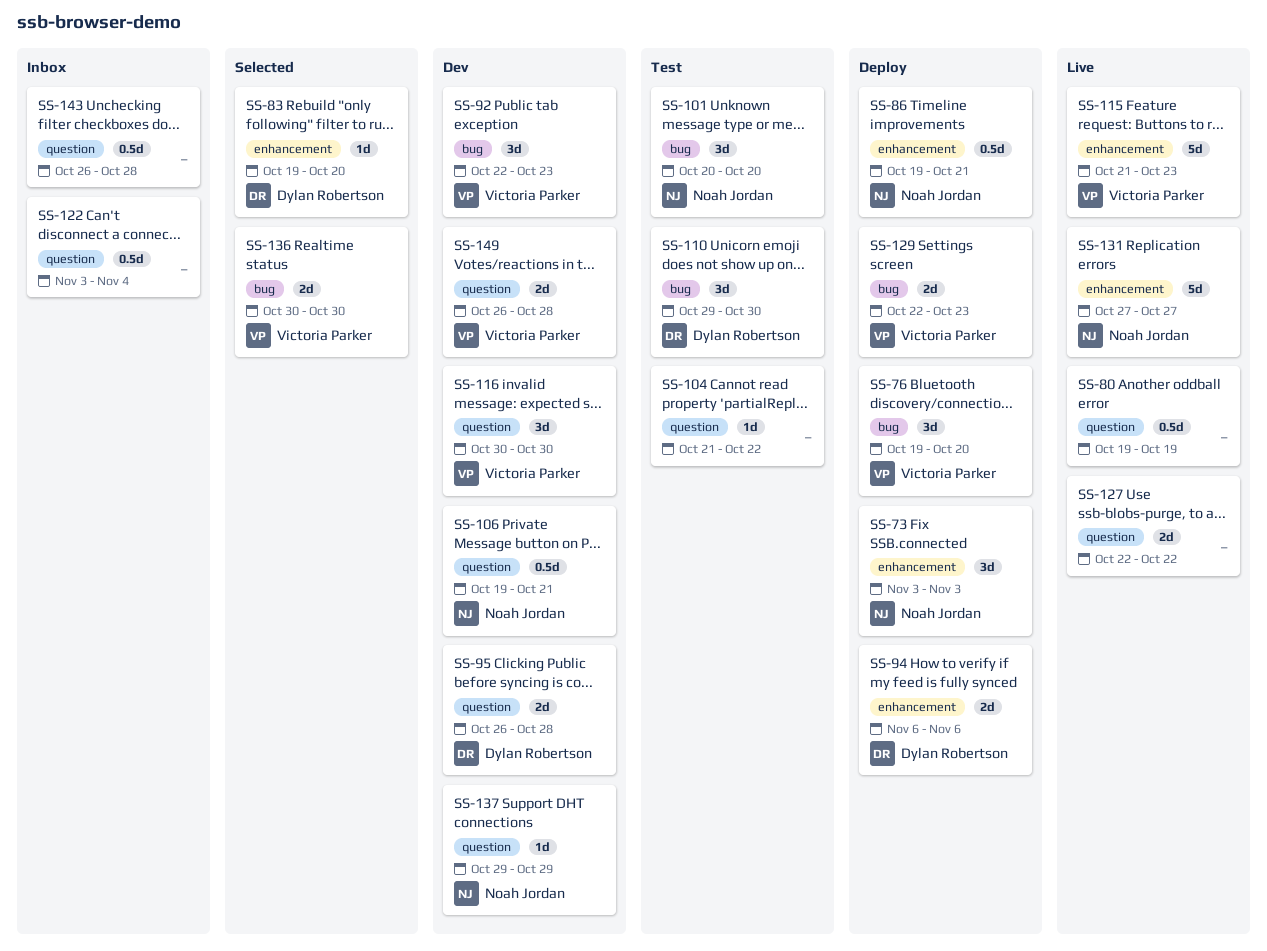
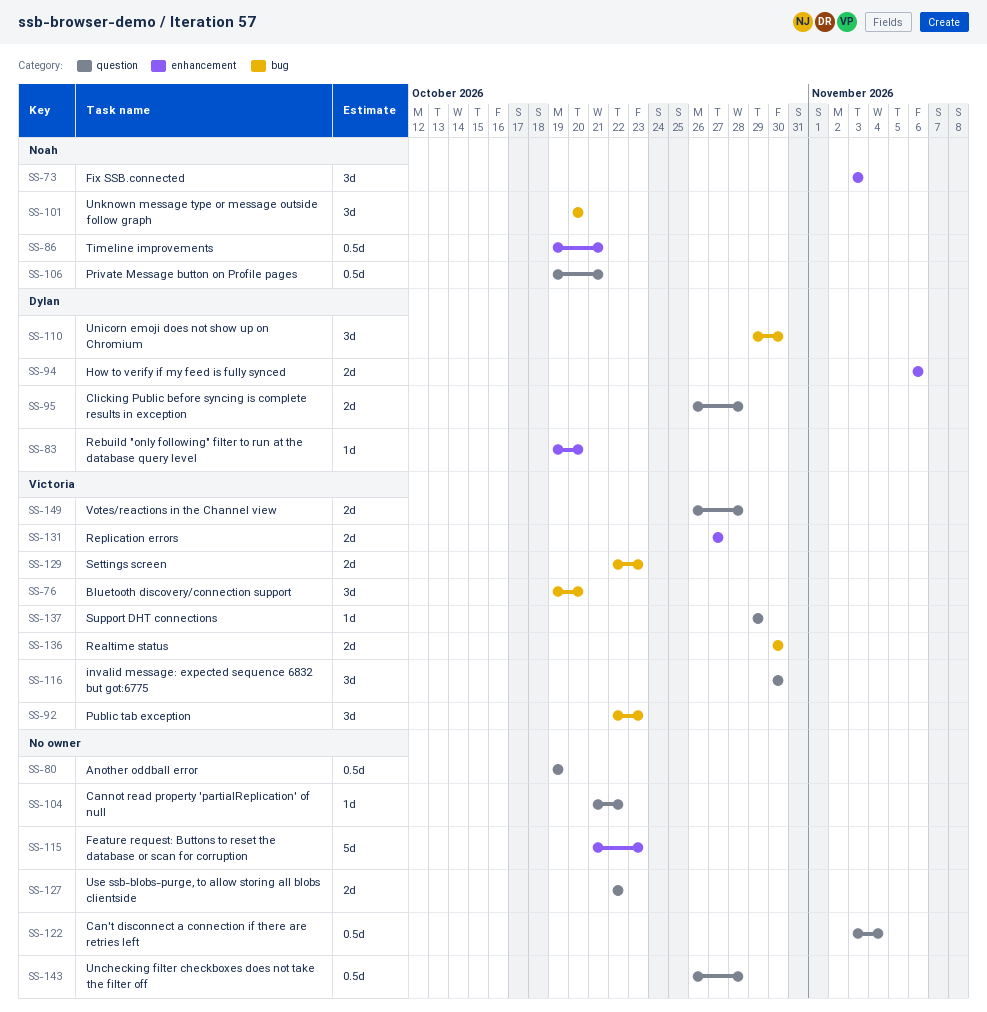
SS-115, owner: Victoria Parker -> none
SS-131, owner: Noah Jordan -> Victoria Parker
SS-131, estimate: 5d -> 2d
SS-137, owner: Noah Jordan -> Victoria Parker

